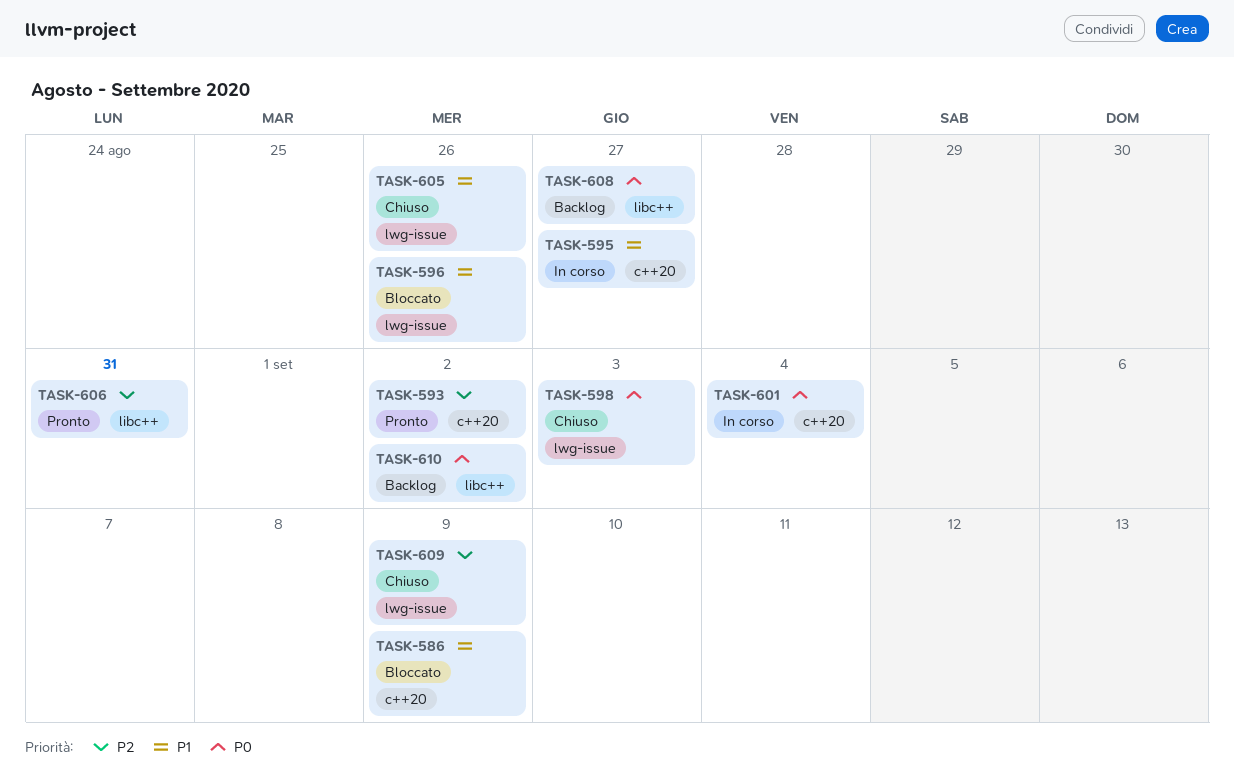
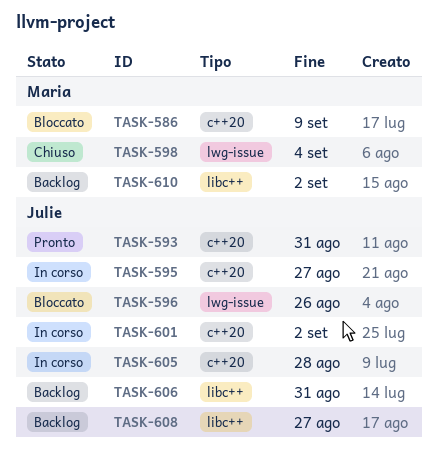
TASK-593, due: Sep 2 -> Aug 31
TASK-598, due: Sep 3 -> Sep 4
TASK-601, due: Sep 4 -> Sep 2
TASK-605, status: Chiuso -> In corso
TASK-605, label: lwg-issue -> c++20
TASK-605, due: Aug 26 -> Aug 28
TASK-606, status: Pronto -> Backlog
TASK-609: present -> none

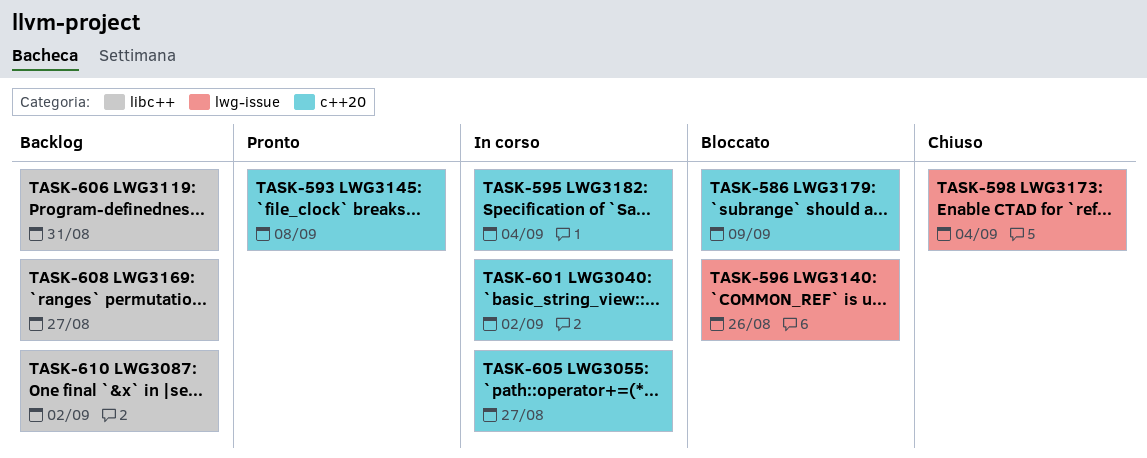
TASK-593, due: Aug 31 -> Sep 8
TASK-595, due: Aug 27 -> Sep 4
TASK-605, due: Aug 28 -> Aug 27

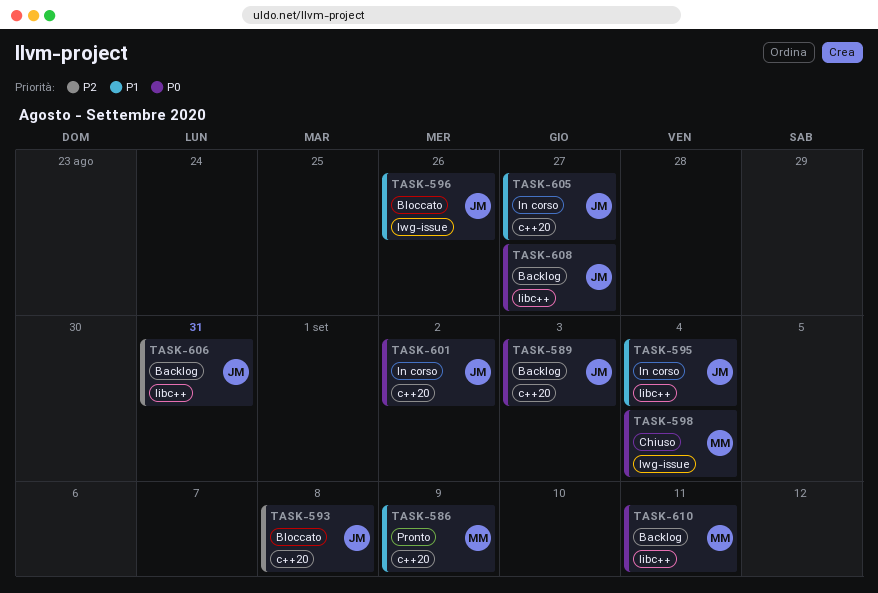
TASK-586, status: Bloccato -> Pronto
TASK-589: none -> present
TASK-593, status: Pronto -> Bloccato
TASK-595, label: c++20 -> libc++
TASK-610, due: Sep 2 -> Sep 11

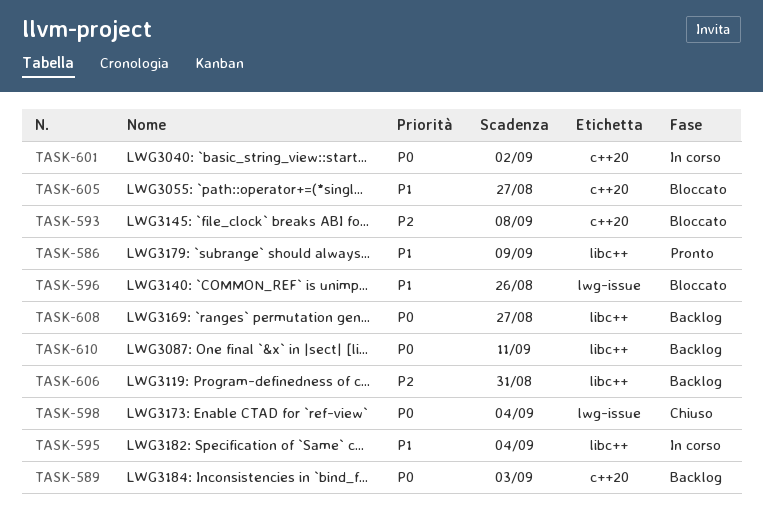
TASK-586, label: c++20 -> libc++
TASK-605, status: In corso -> Bloccato

